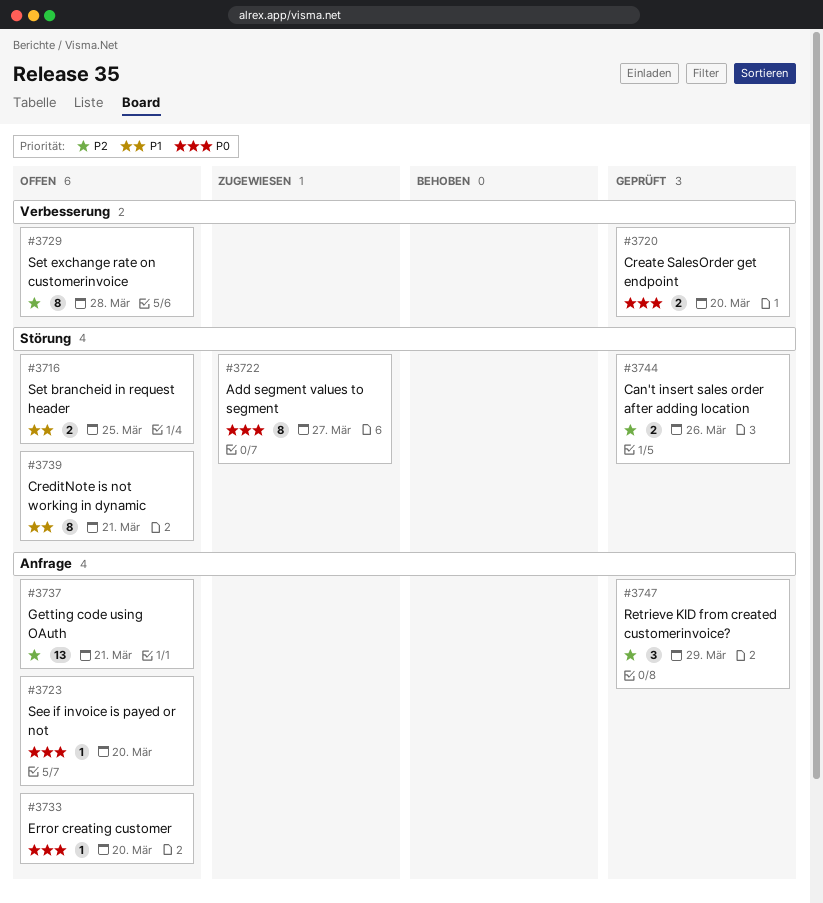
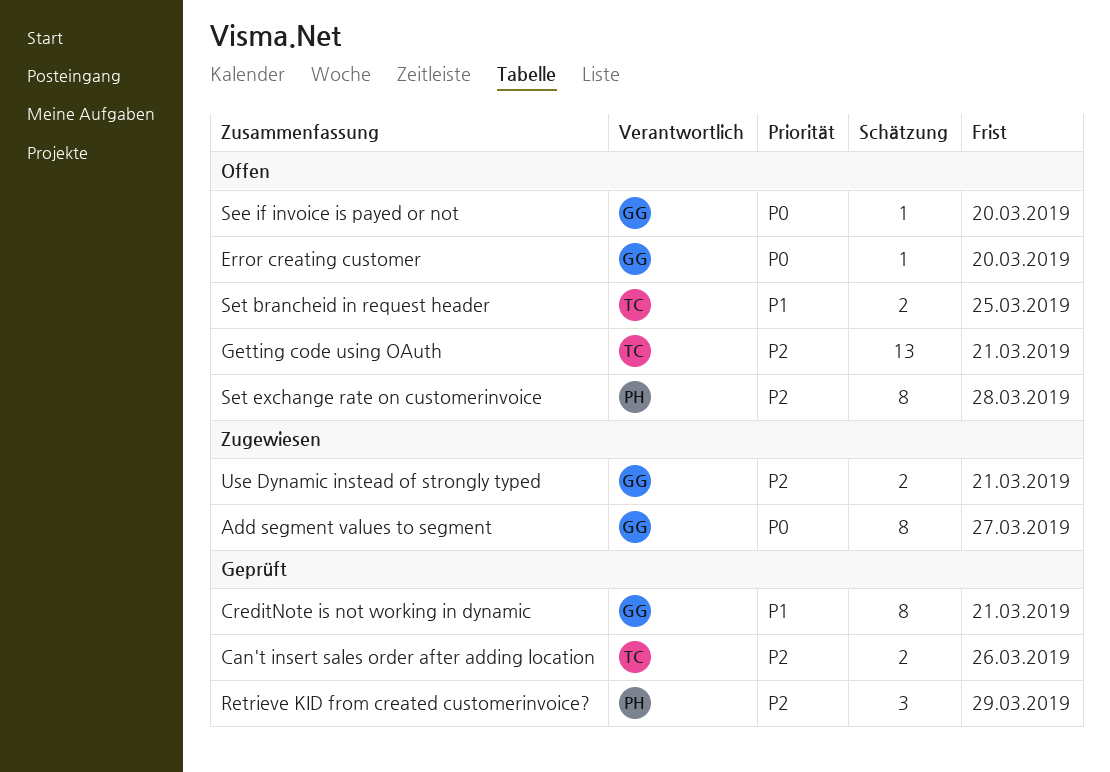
Create SalesOrder get endpoint: present -> none
CreditNote is not working in dynamic, status: Offen -> Geprüft
Use Dynamic instead of strongly typed: none -> present

